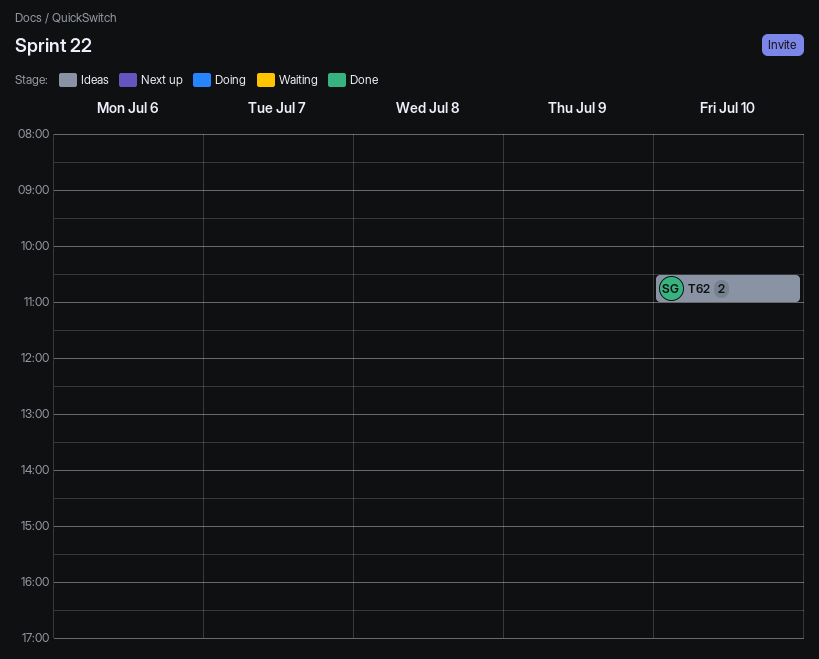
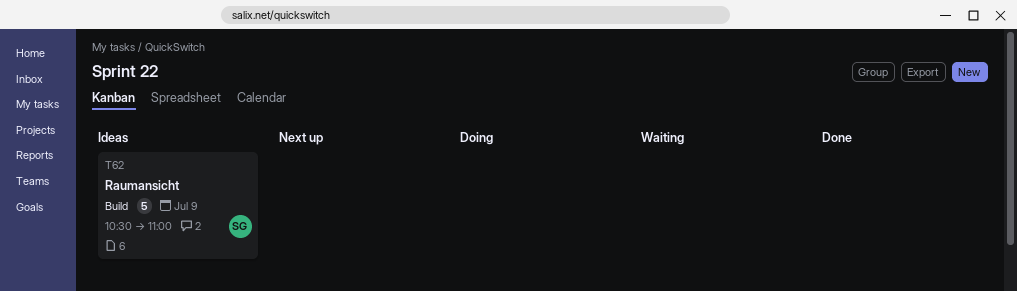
T62, estimate: 2 -> 5
T62, day: Jul 10 -> Jul 9

